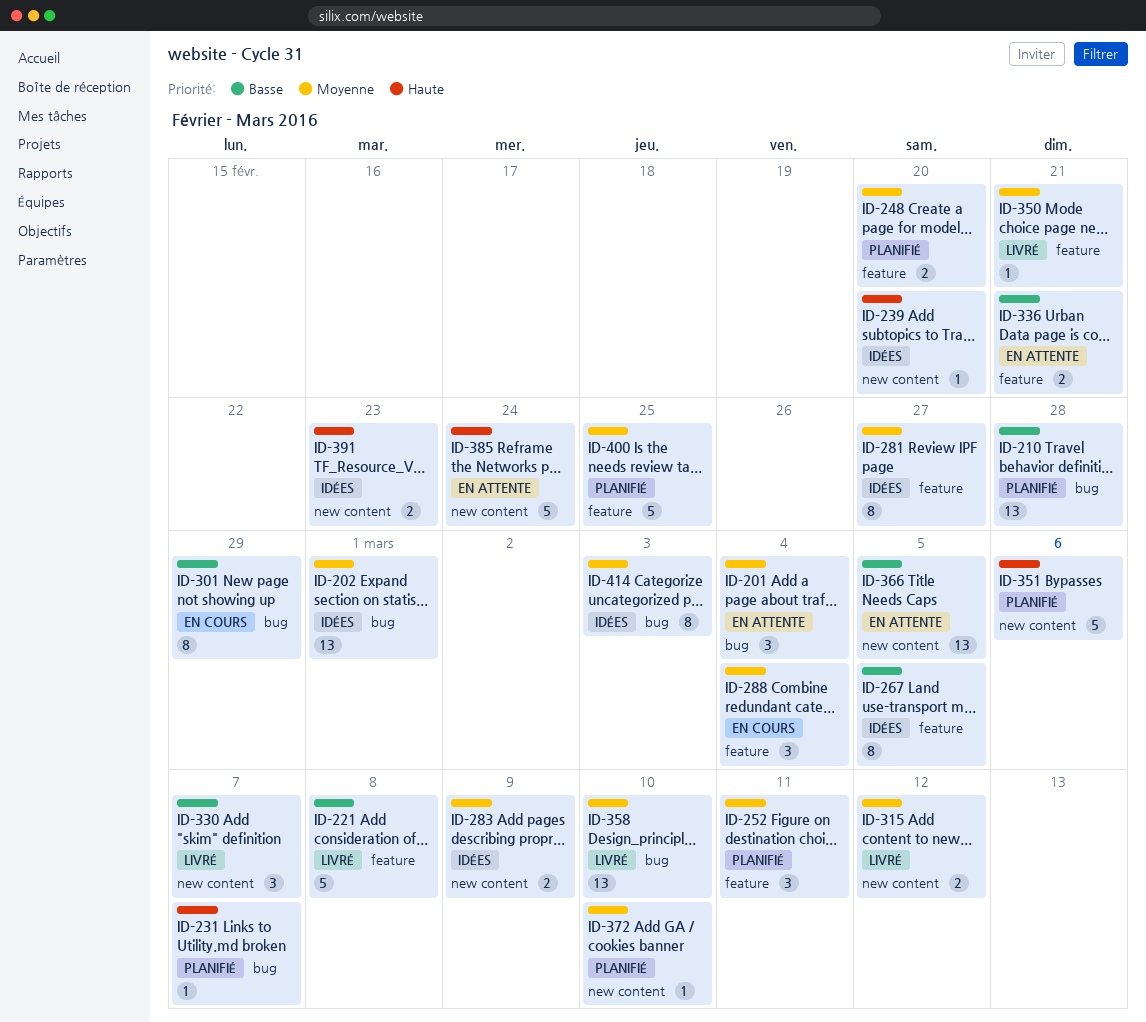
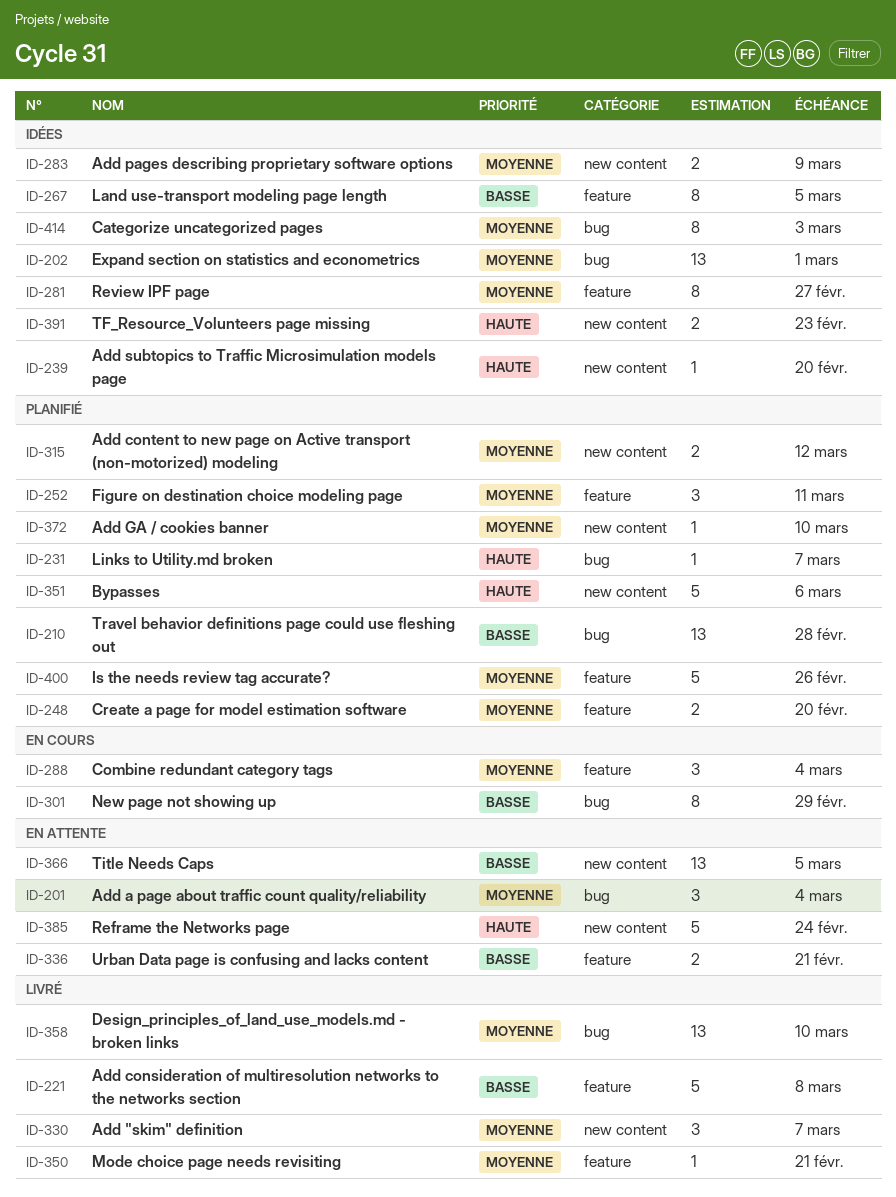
ID-315, status: Livré -> Planifié
ID-330, priority: Basse -> Moyenne
ID-400, due: Feb 25 -> Feb 26

